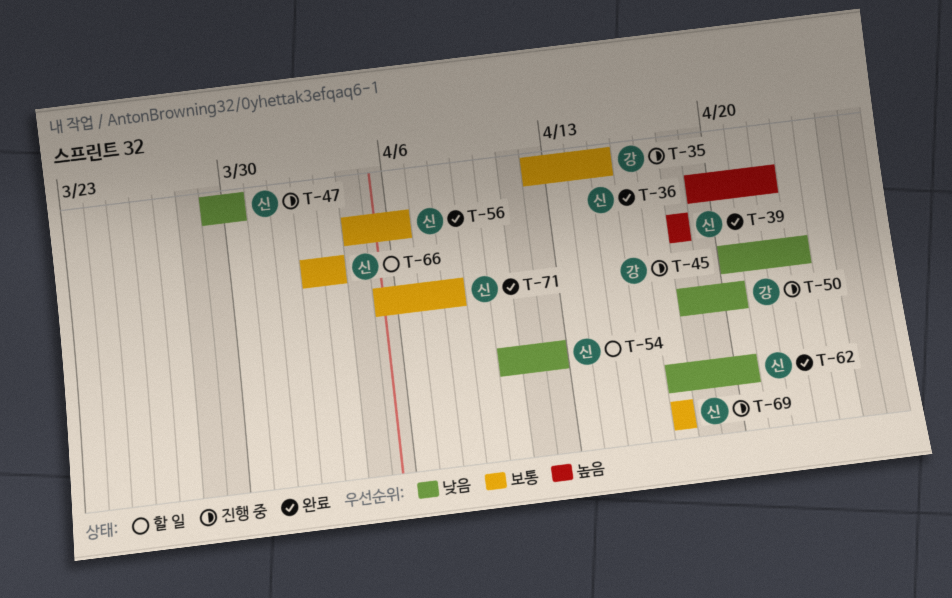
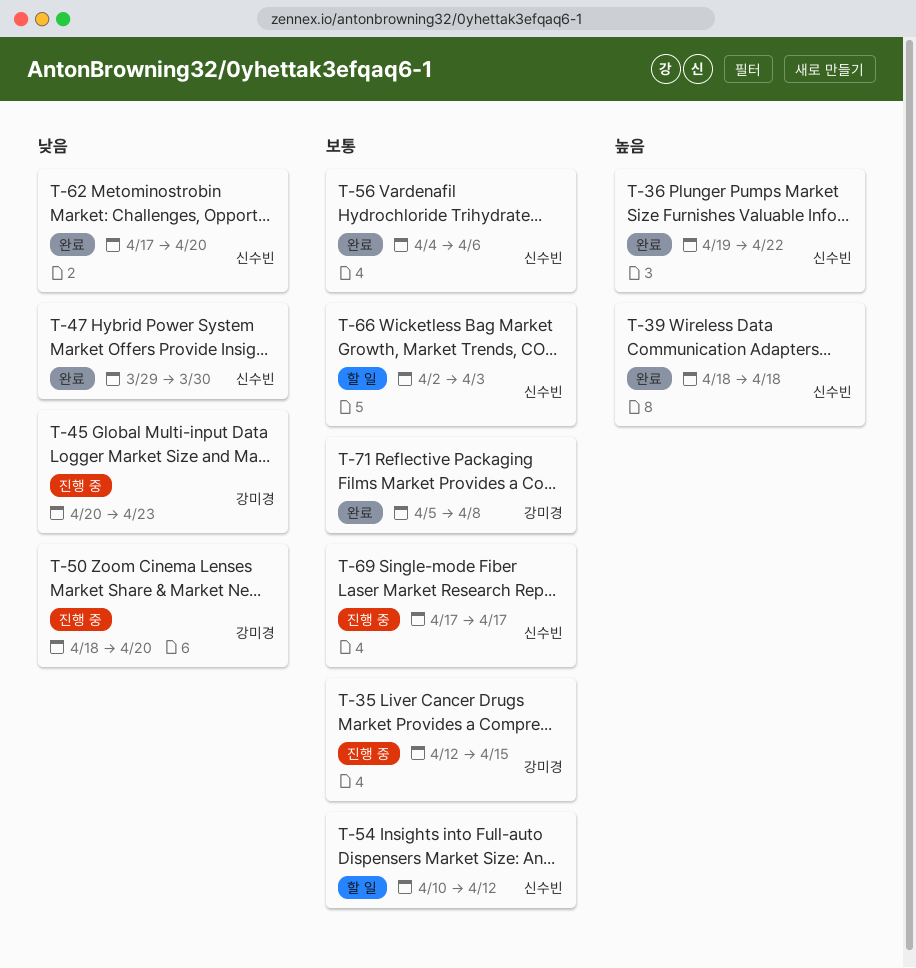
T-47, status: 진행 중 -> 완료
T-54, priority: 낮음 -> 보통
T-71, owner: 신수빈 -> 강미경

